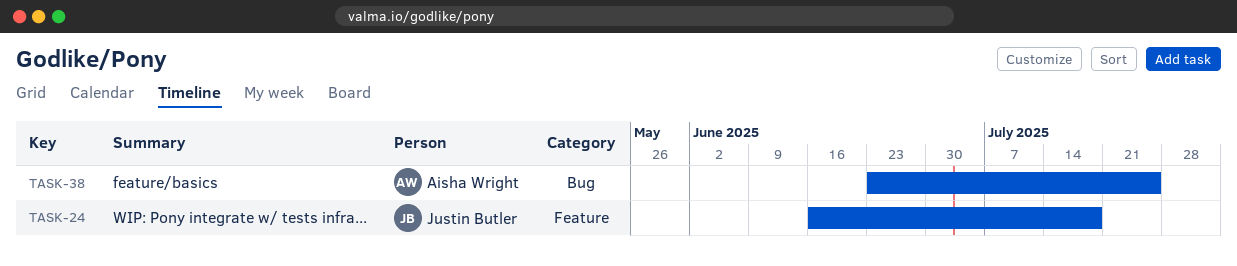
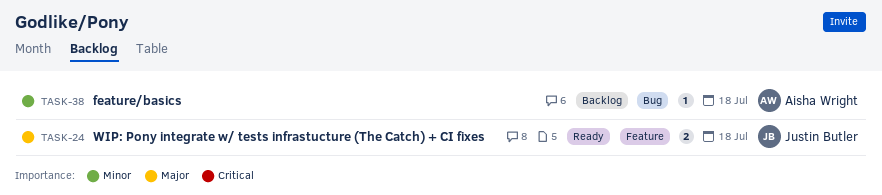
TASK-38, due: Jul 25 -> Jul 18

